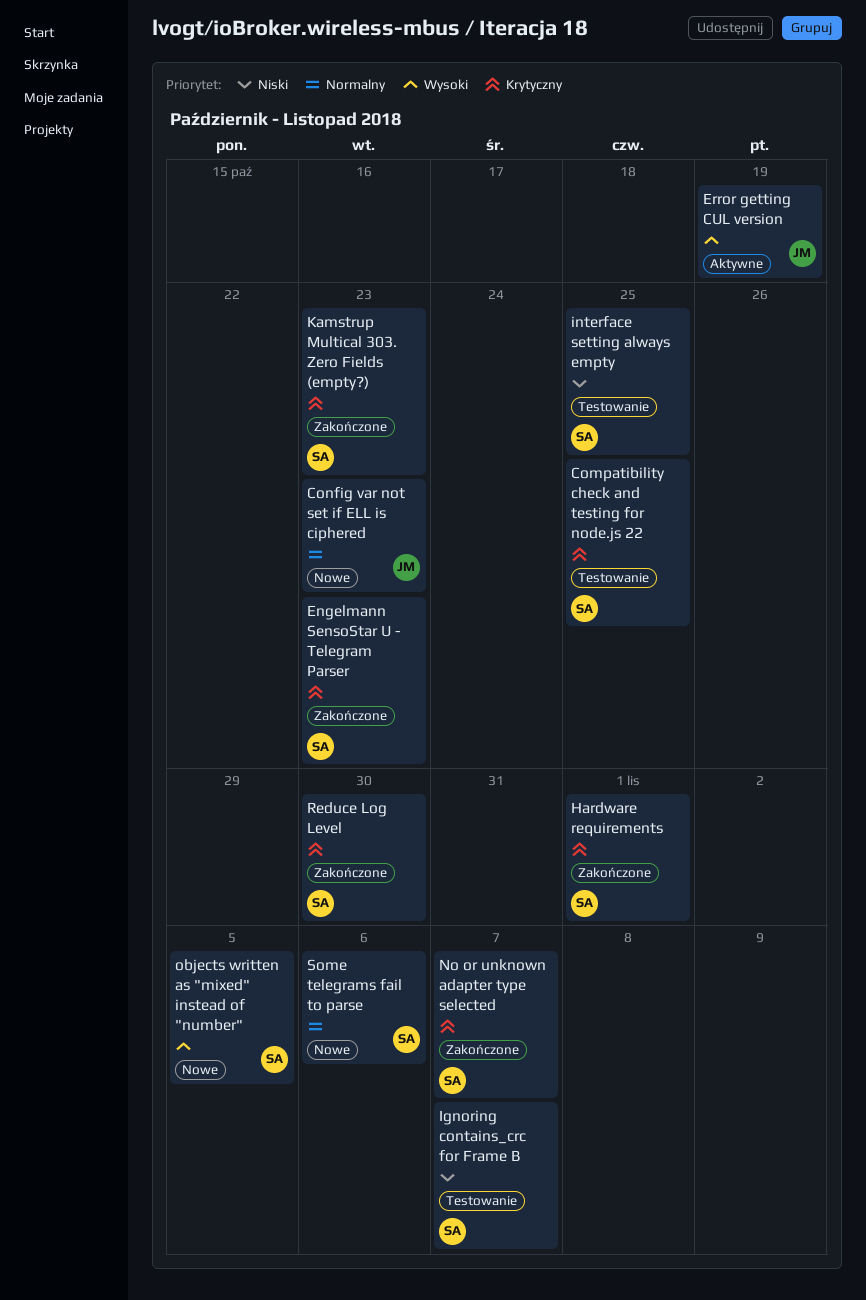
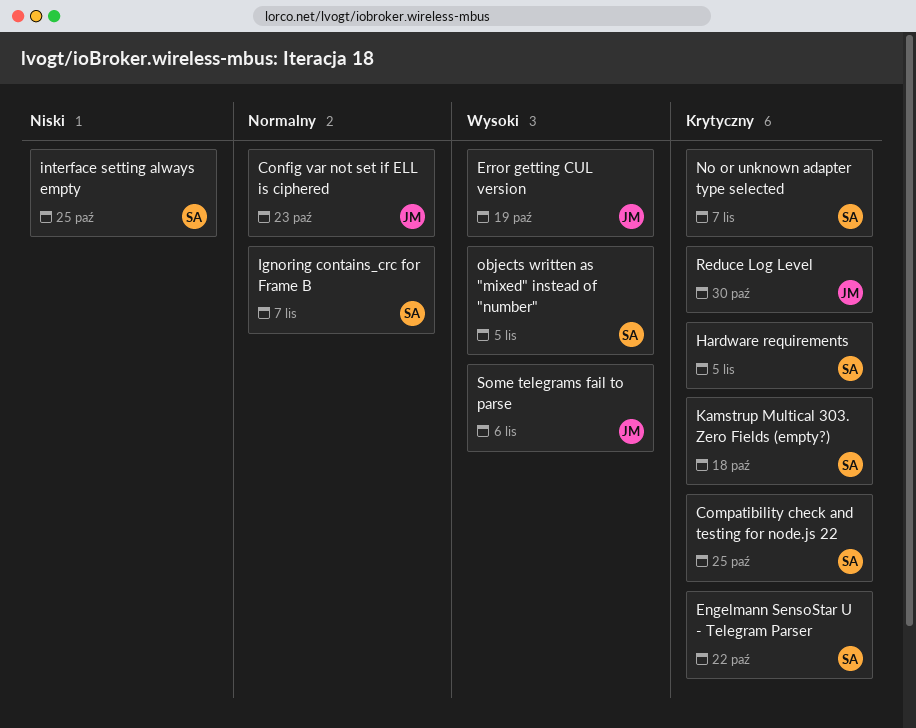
Engelmann SensoStar U - Telegram Parser, due: Oct 23 -> Oct 22
Hardware requirements, due: Nov 1 -> Nov 5
Ignoring contains_crc for Frame B, priority: Niski -> Normalny
Kamstrup Multical 303. Zero Fields (empty?), due: Oct 23 -> Oct 18
Reduce Log Level, owner: SA -> JM
Some telegrams fail to parse, owner: SA -> JM
Some telegrams fail to parse, priority: Normalny -> Wysoki

